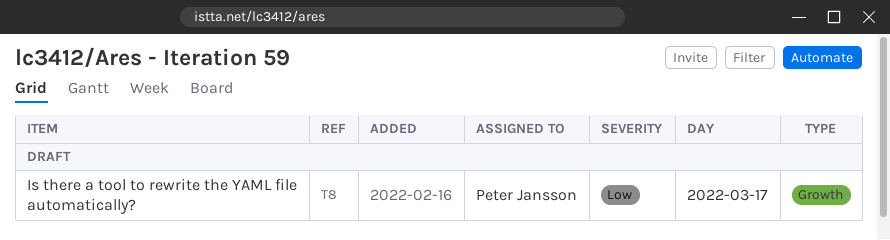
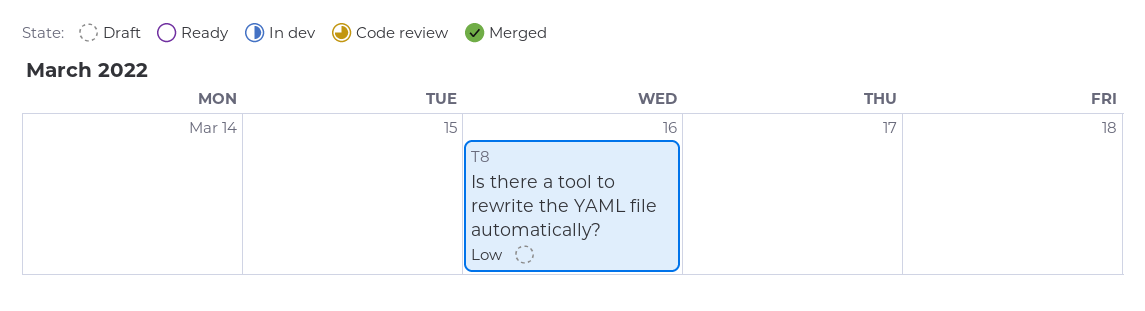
T8, day: Mar 17 -> Mar 16

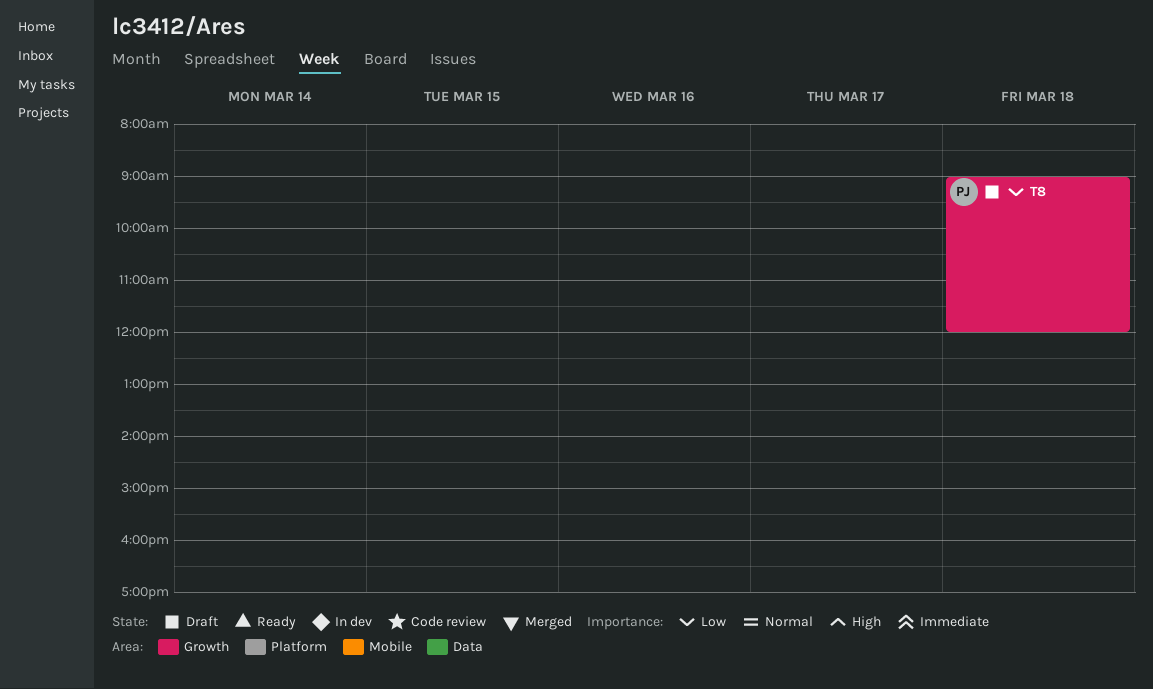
T8, day: Mar 16 -> Mar 18

